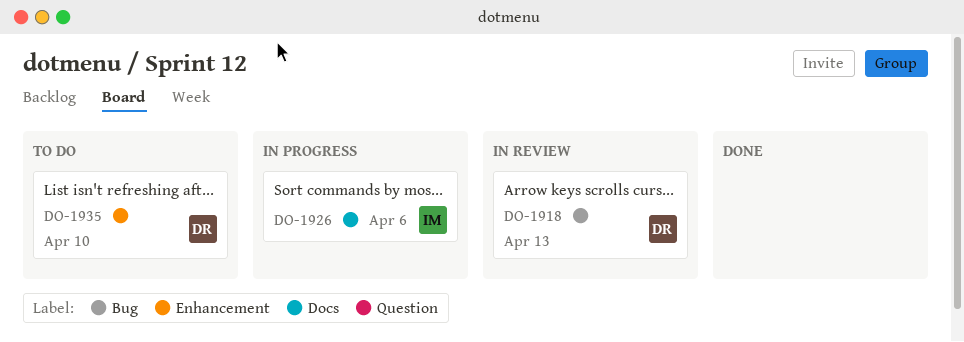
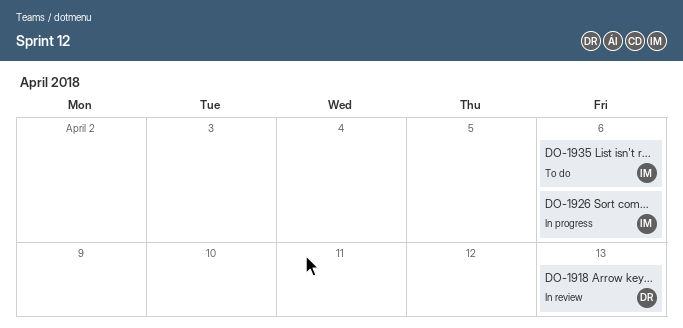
DO-1935, owner: DR -> IM
DO-1935, due: Apr 10 -> Apr 6

